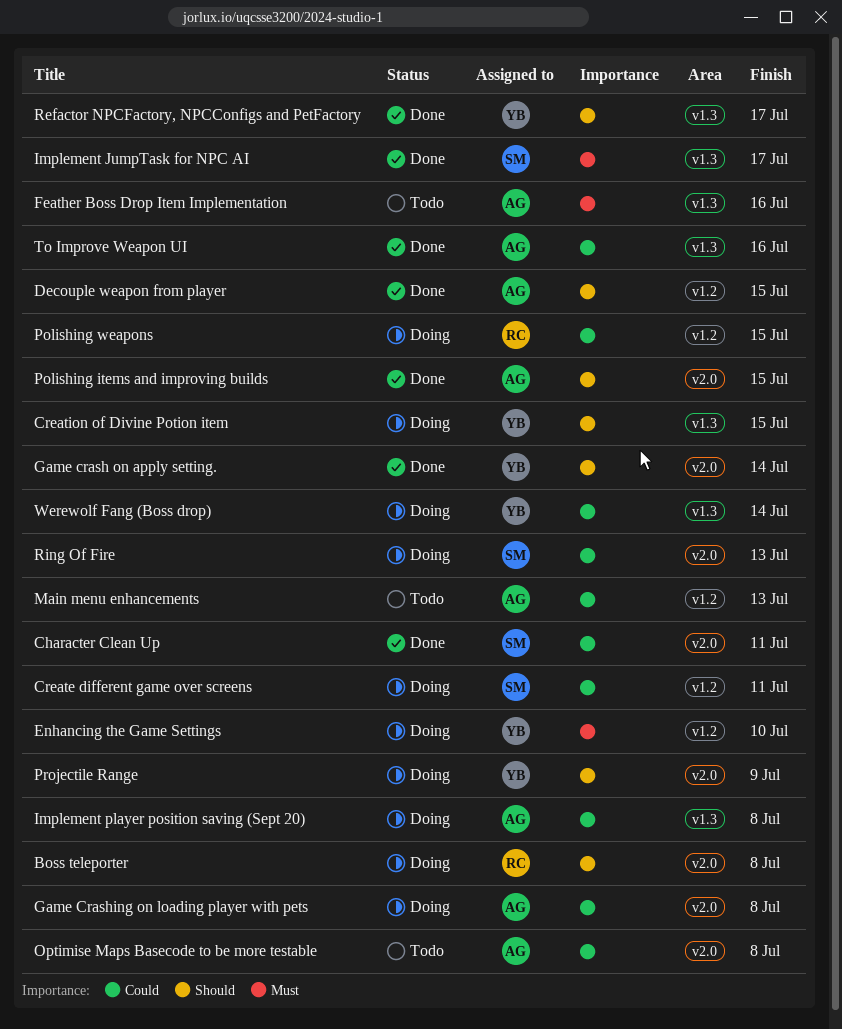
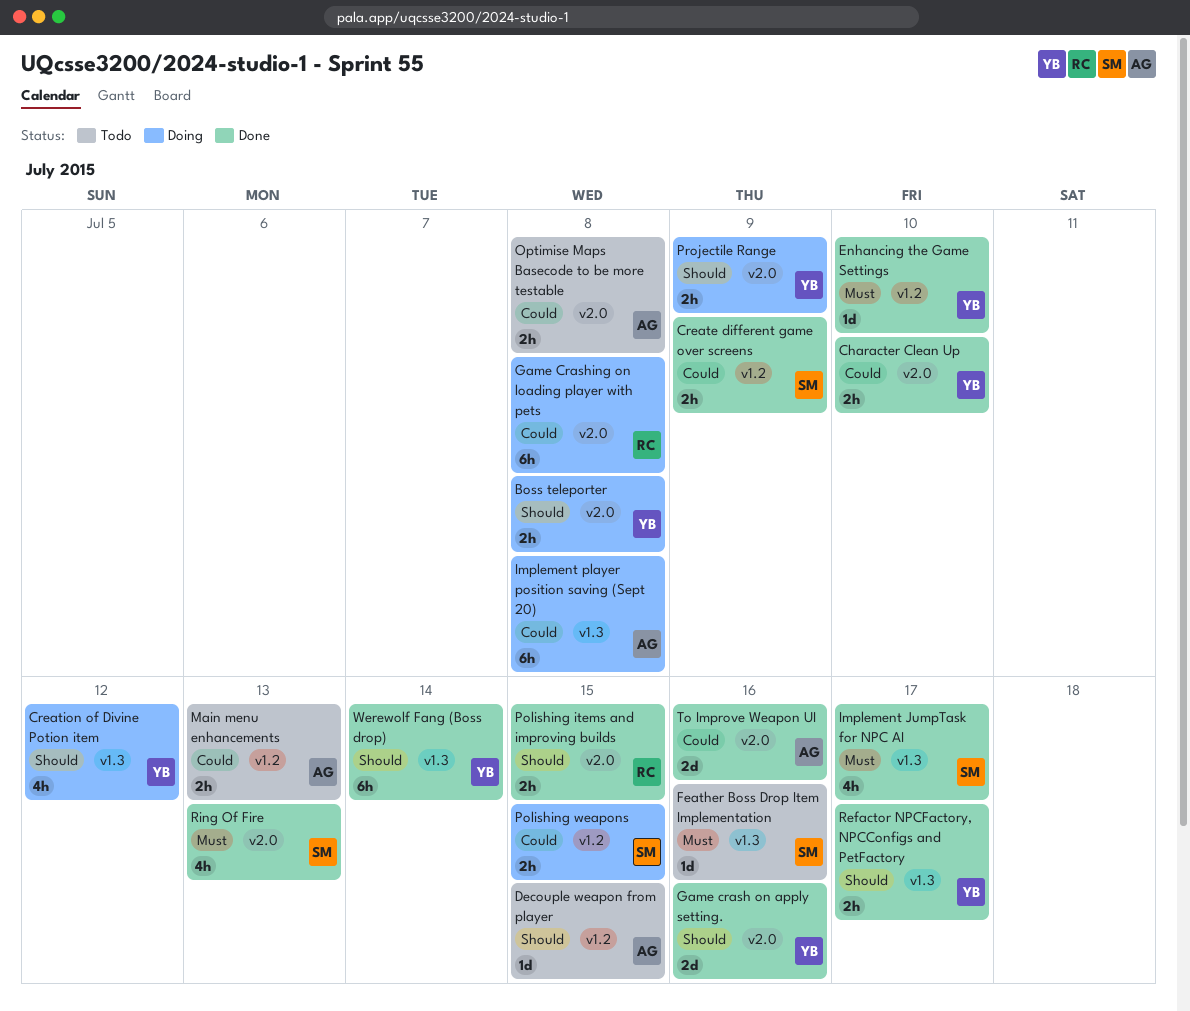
Boss teleporter, owner: RC -> YB
Character Clean Up, owner: SM -> YB
Character Clean Up, due: Jul 11 -> Jul 10
Create different game over screens, status: Doing -> Done
Create different game over screens, due: Jul 11 -> Jul 9
Creation of Divine Potion item, due: Jul 15 -> Jul 12
Decouple weapon from player, status: Done -> Todo
Enhancing the Game Settings, status: Doing -> Done
Feather Boss Drop Item Implementation, owner: AG -> SM
Game crash on apply setting., due: Jul 14 -> Jul 16
Game Crashing on loading player with pets, owner: AG -> RC
Polishing items and improving builds, owner: AG -> RC
Polishing weapons, owner: RC -> SM
Ring Of Fire, status: Doing -> Done
Ring Of Fire, priority: Could -> Must
To Improve Weapon UI, label: v1.3 -> v2.0
Werewolf Fang (Boss drop), status: Doing -> Done
Werewolf Fang (Boss drop), priority: Could -> Should

